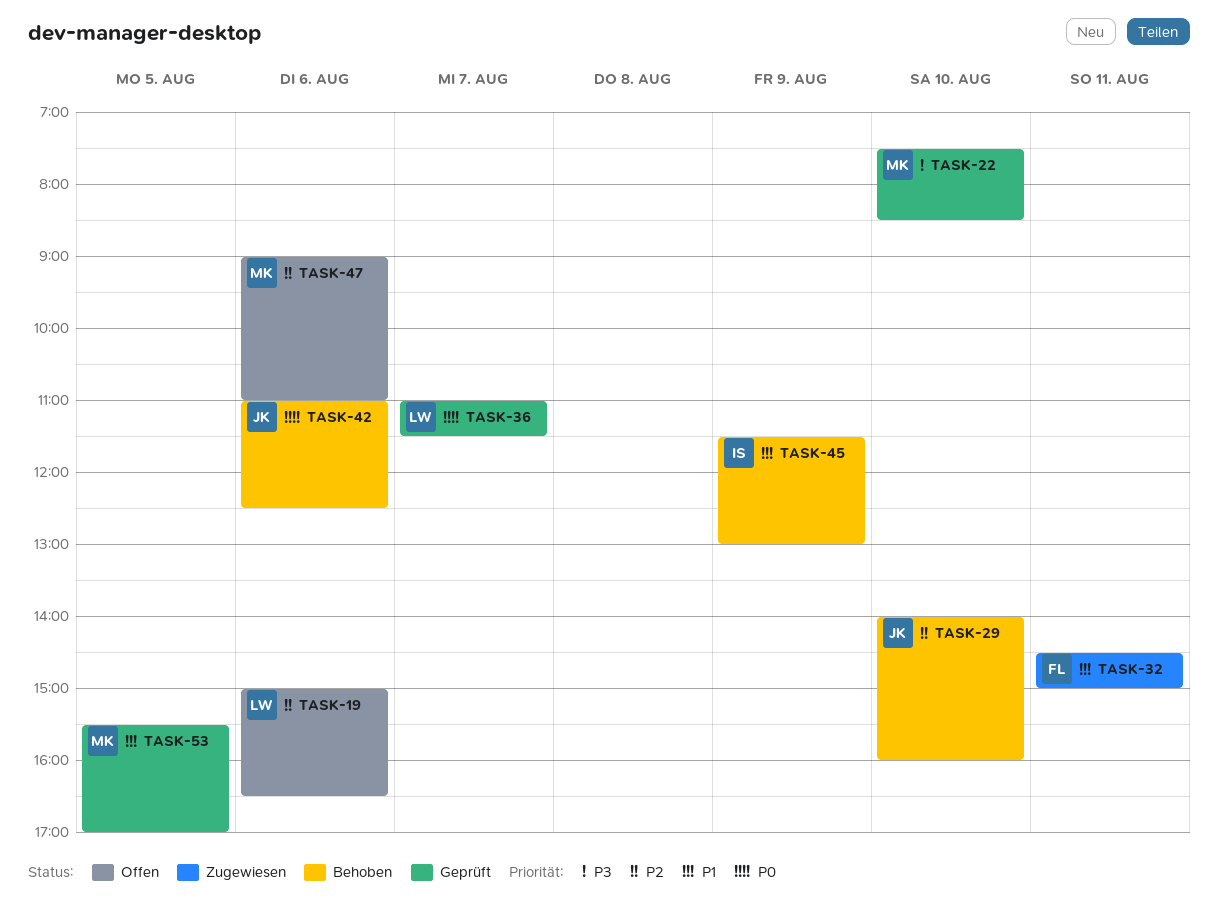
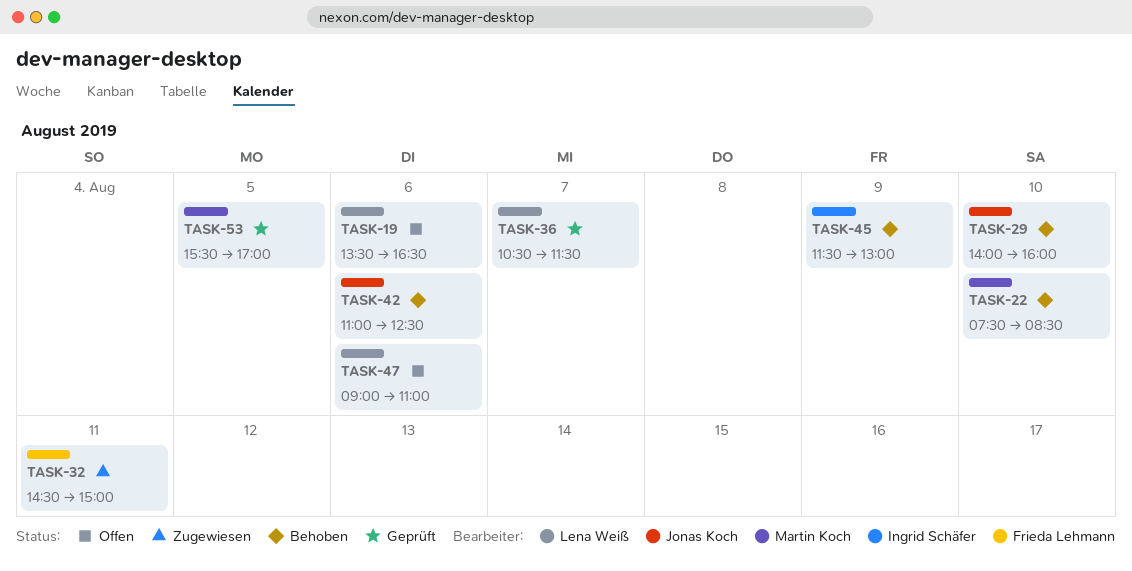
TASK-19, begins: 15:00 -> 13:30
TASK-22, status: Geprüft -> Behoben
TASK-36, begins: 11:00 -> 10:30
TASK-47, owner: Martin Koch -> Lena Weiß

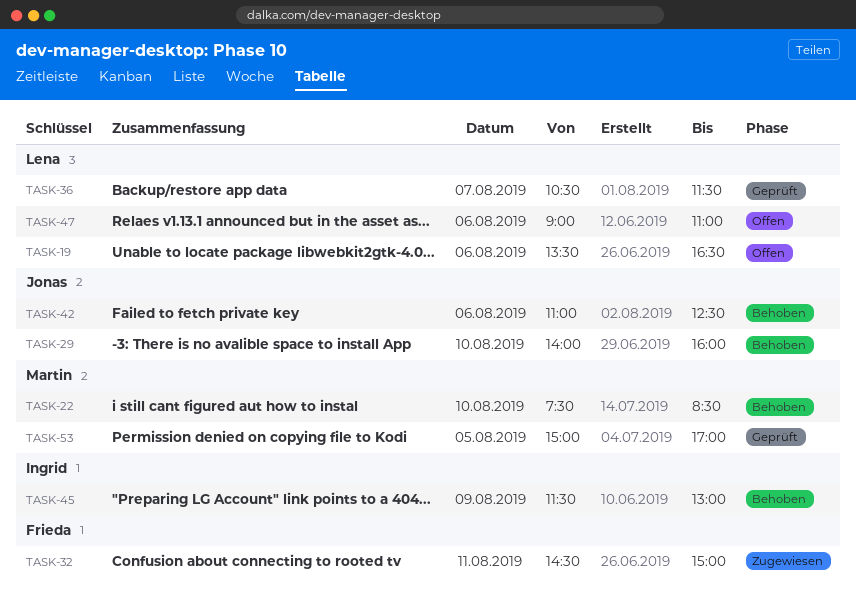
TASK-53, begins: 15:30 -> 15:00

